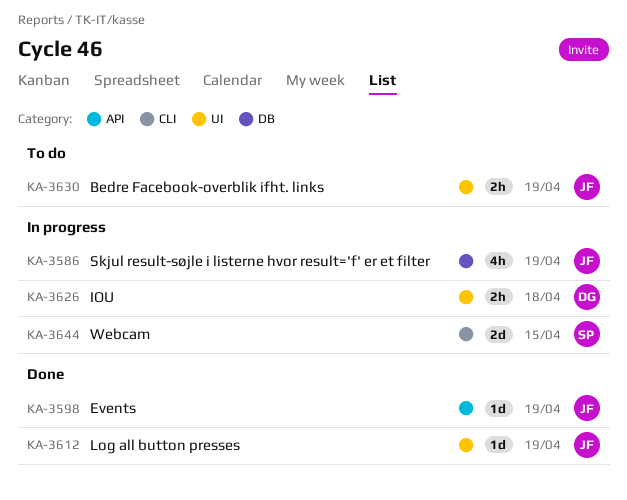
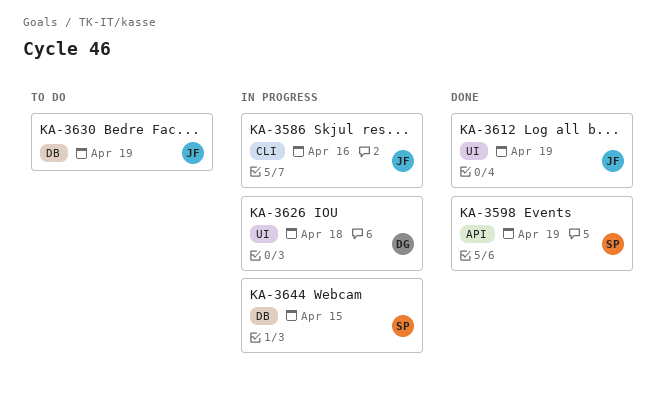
KA-3586, label: DB -> CLI
KA-3586, due: Apr 19 -> Apr 16
KA-3598, owner: JF -> SP
KA-3630, label: UI -> DB
KA-3644, label: CLI -> DB

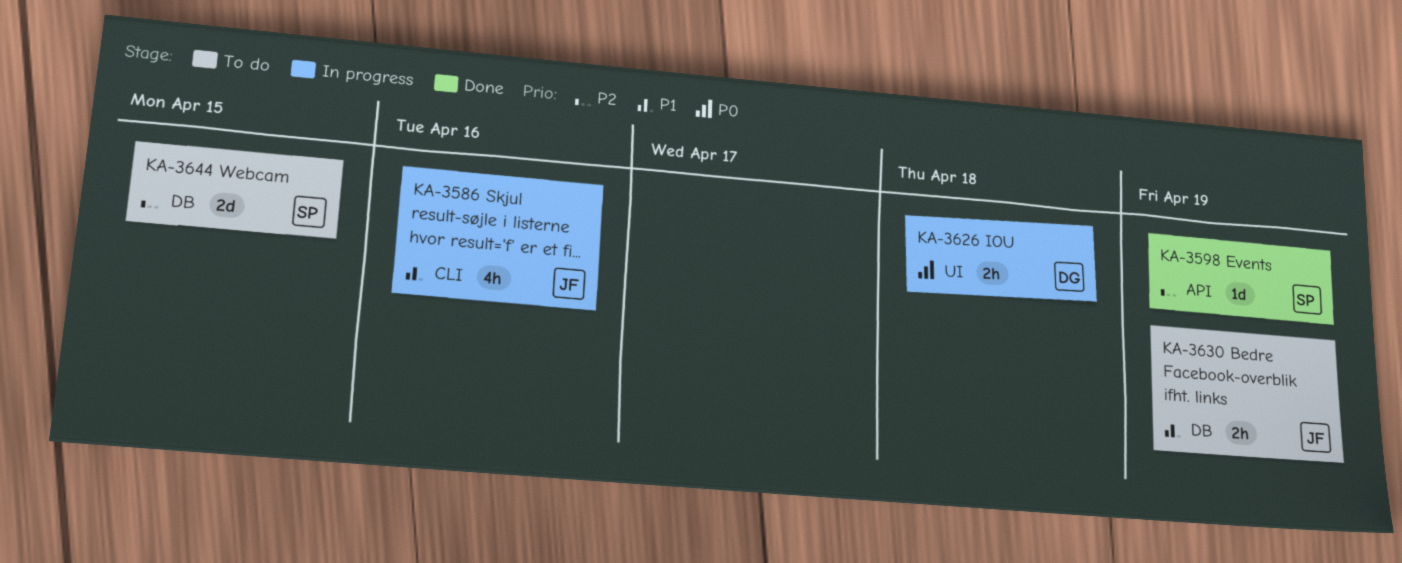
KA-3612: present -> none
KA-3644, status: In progress -> To do

